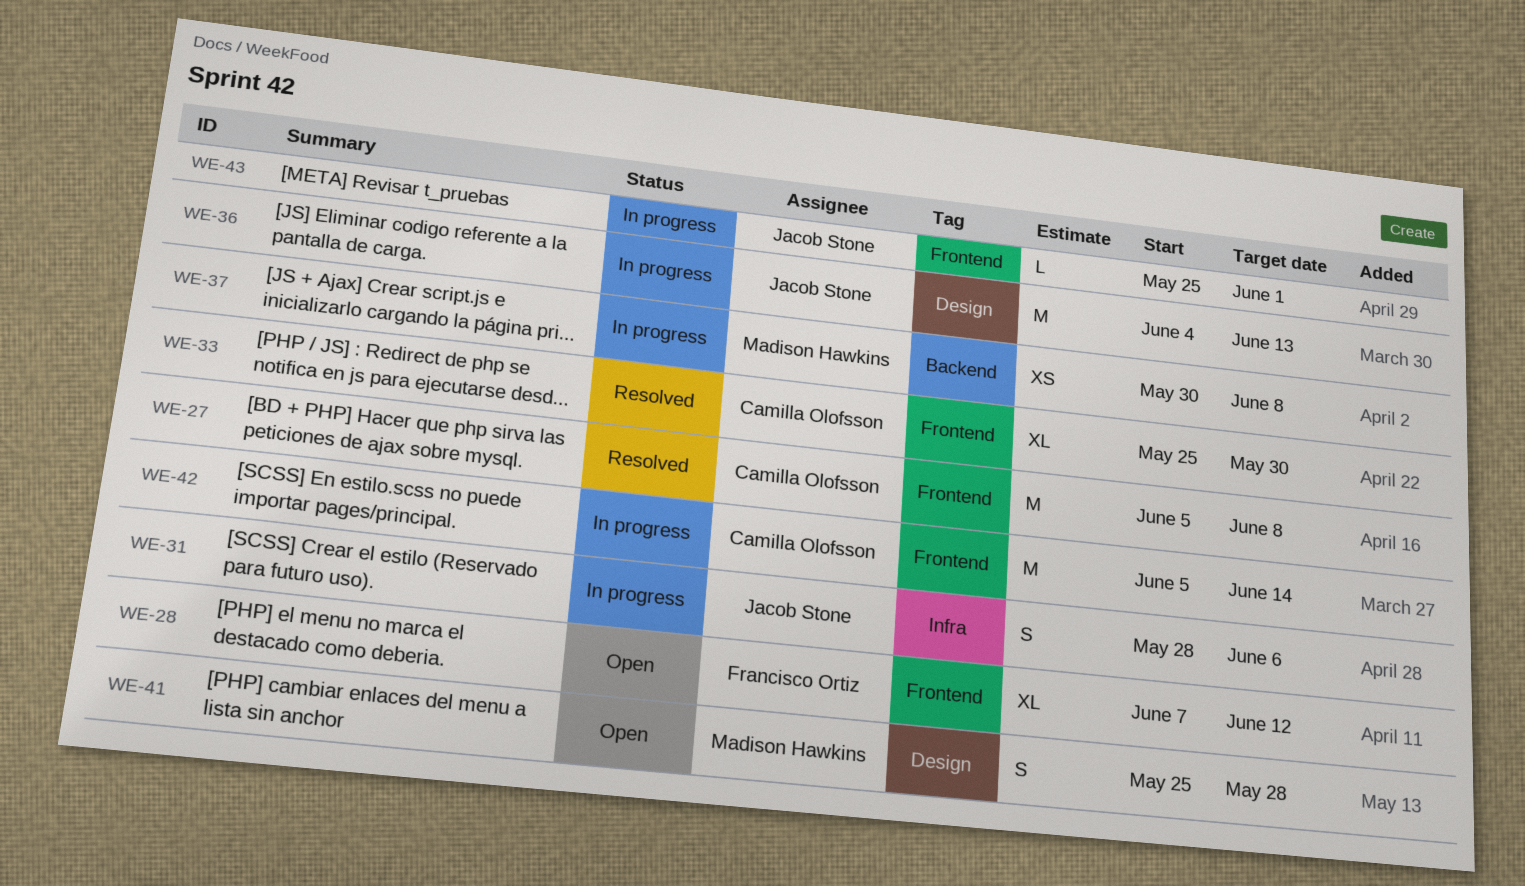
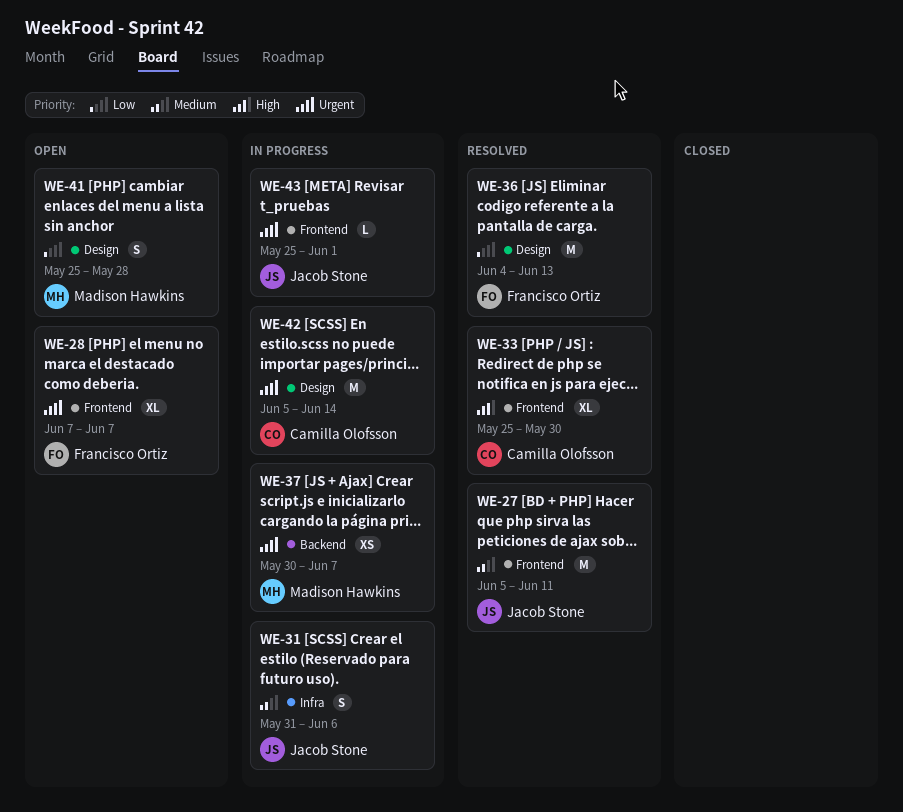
WE-27, owner: Camilla Olofsson -> Jacob Stone
WE-27, due: Jun 8 -> Jun 11
WE-28, due: Jun 12 -> Jun 7
WE-31, start: May 28 -> May 31
WE-36, status: In progress -> Resolved
WE-36, owner: Jacob Stone -> Francisco Ortiz
WE-37, due: Jun 8 -> Jun 7
WE-42, label: Frontend -> Design

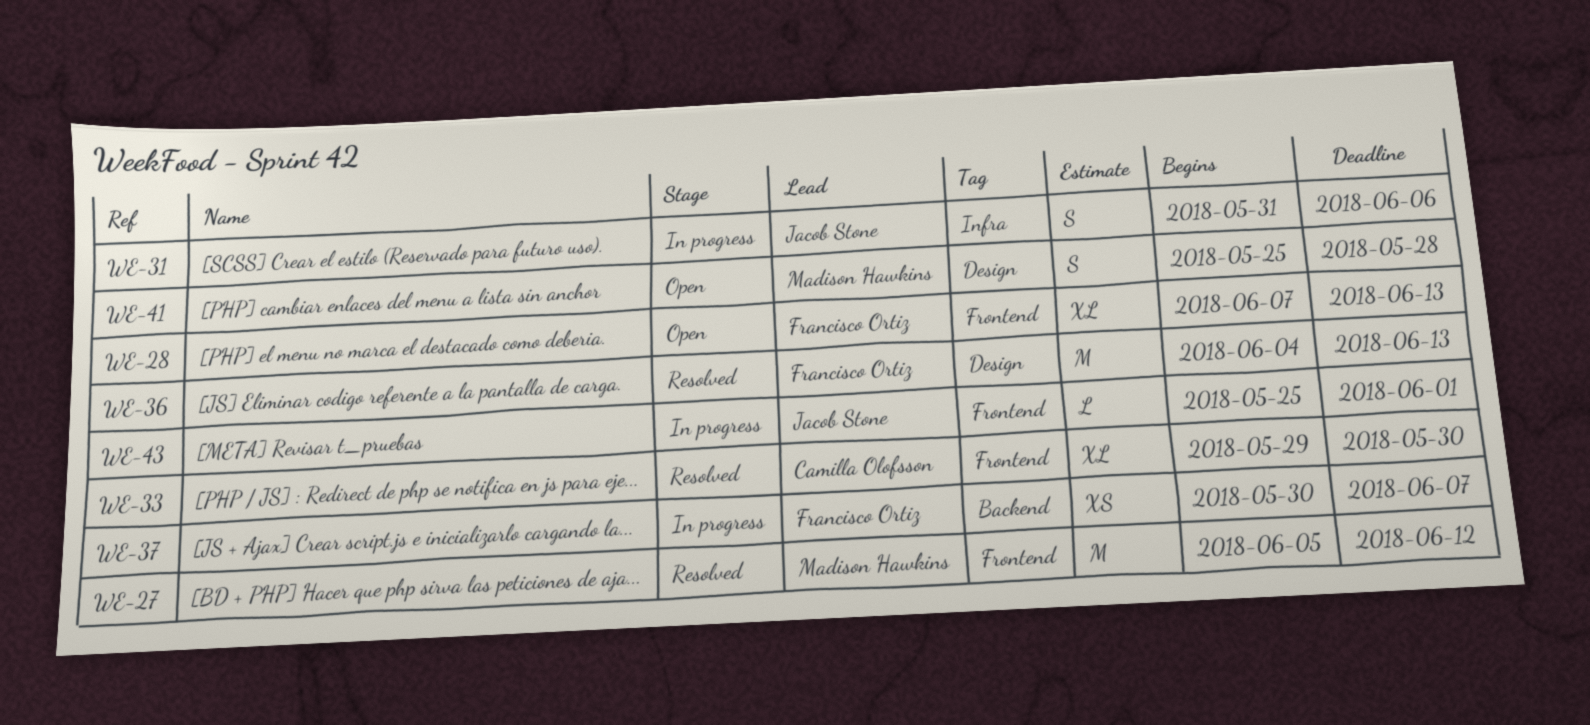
WE-27, owner: Jacob Stone -> Madison Hawkins
WE-27, due: Jun 11 -> Jun 12
WE-28, due: Jun 7 -> Jun 13
WE-33, start: May 25 -> May 29
WE-37, owner: Madison Hawkins -> Francisco Ortiz
WE-42: present -> none

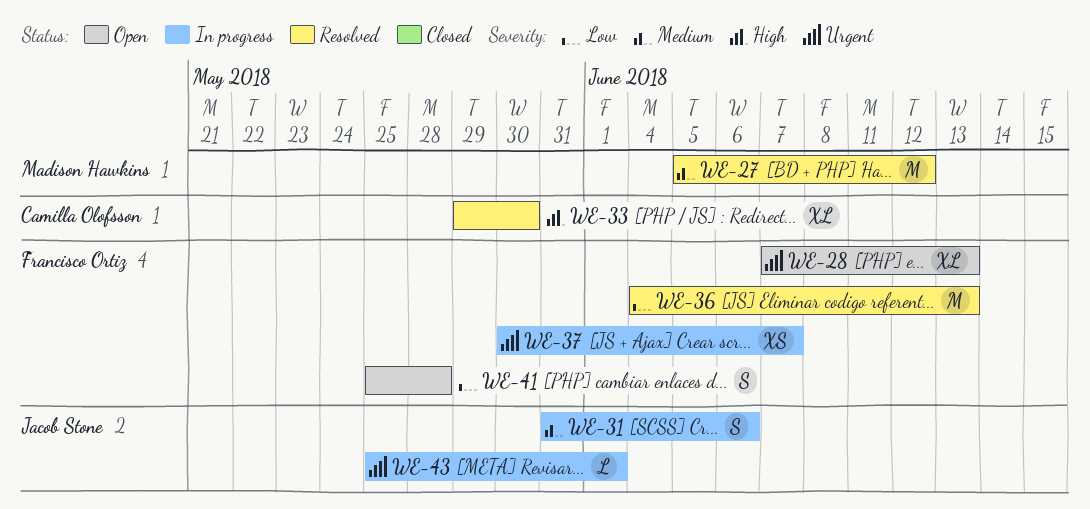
WE-41, owner: Madison Hawkins -> Francisco Ortiz

